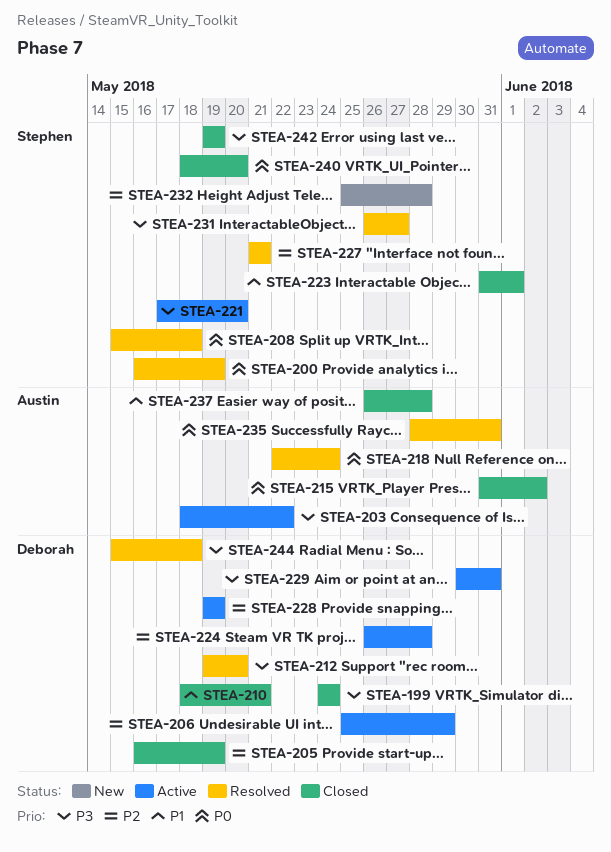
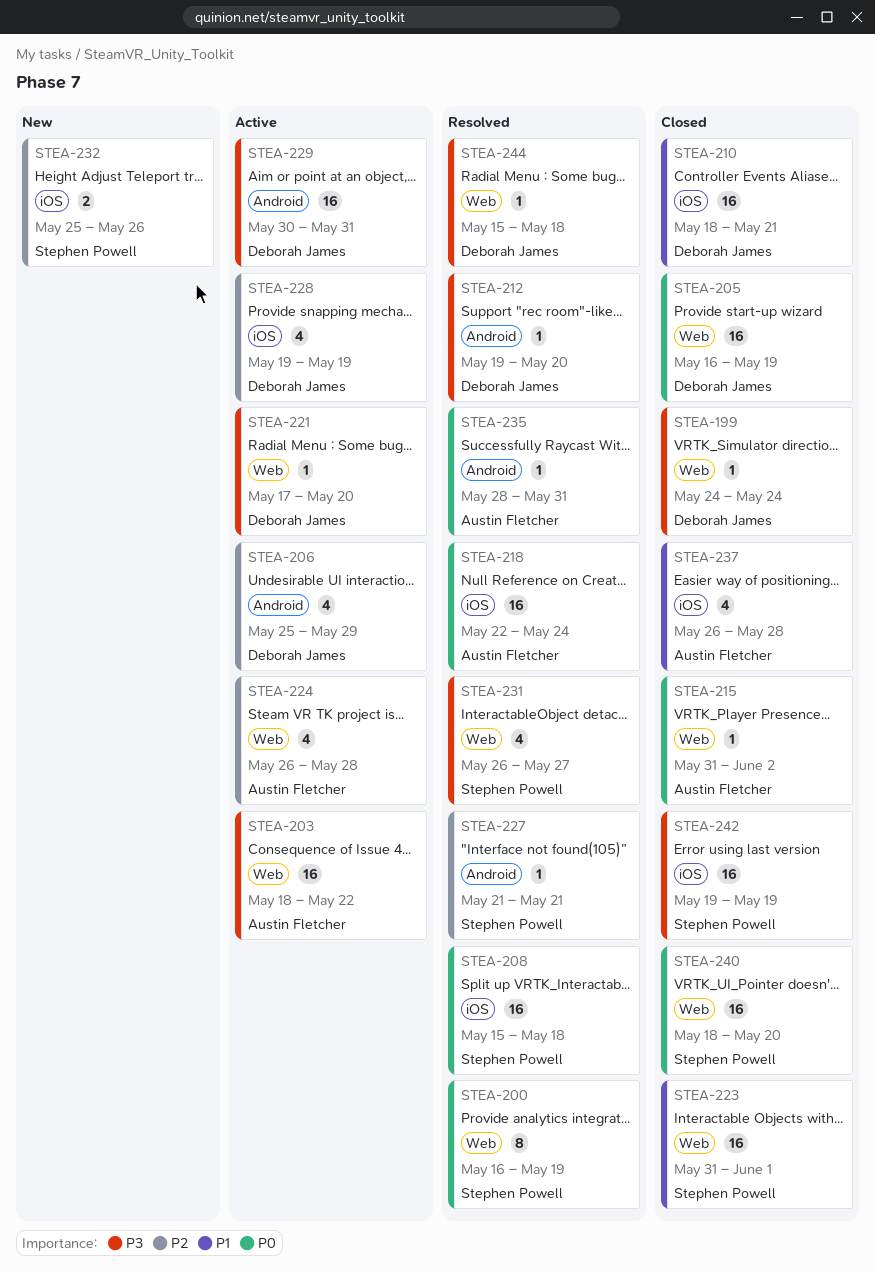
STEA-205, priority: P2 -> P0
STEA-221, owner: Stephen Powell -> Deborah James
STEA-224, owner: Deborah James -> Austin Fletcher
STEA-232, due: May 28 -> May 26

